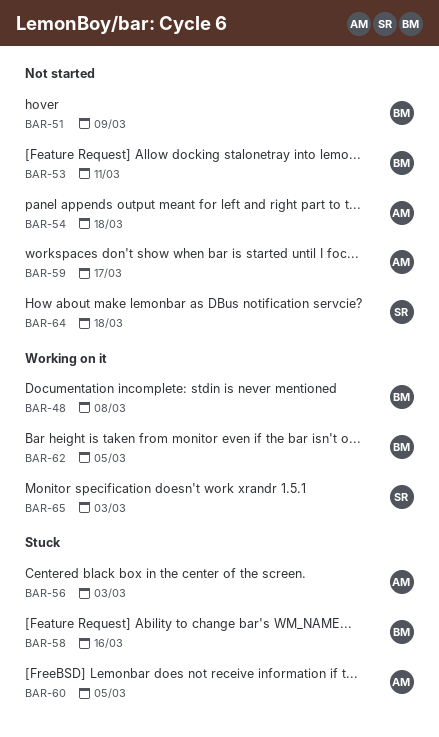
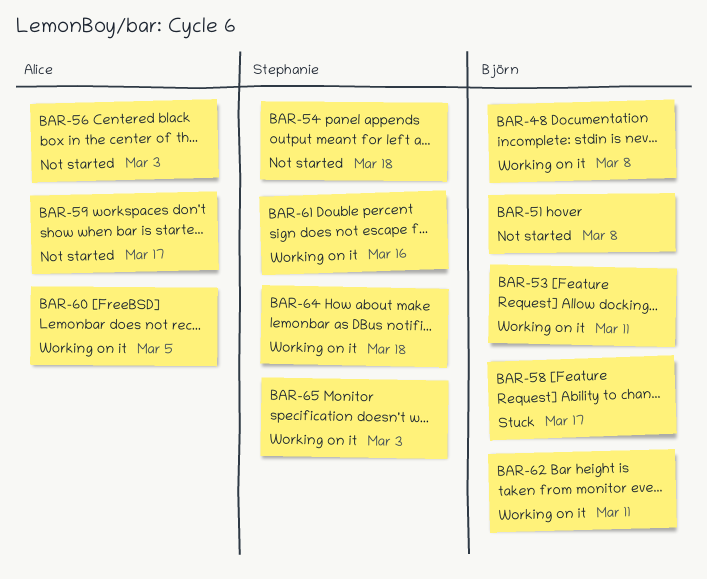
BAR-51, due: Mar 9 -> Mar 8
BAR-53, status: Not started -> Working on it
BAR-54, owner: Alice -> Stephanie
BAR-56, status: Stuck -> Not started
BAR-58, due: Mar 16 -> Mar 17
BAR-60, status: Stuck -> Working on it
BAR-61: none -> present
BAR-62, due: Mar 5 -> Mar 11
BAR-64, status: Not started -> Working on it

